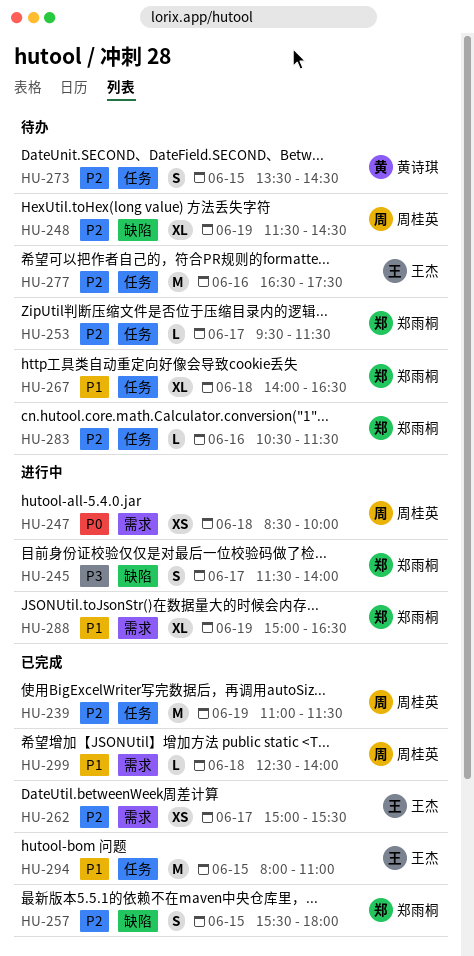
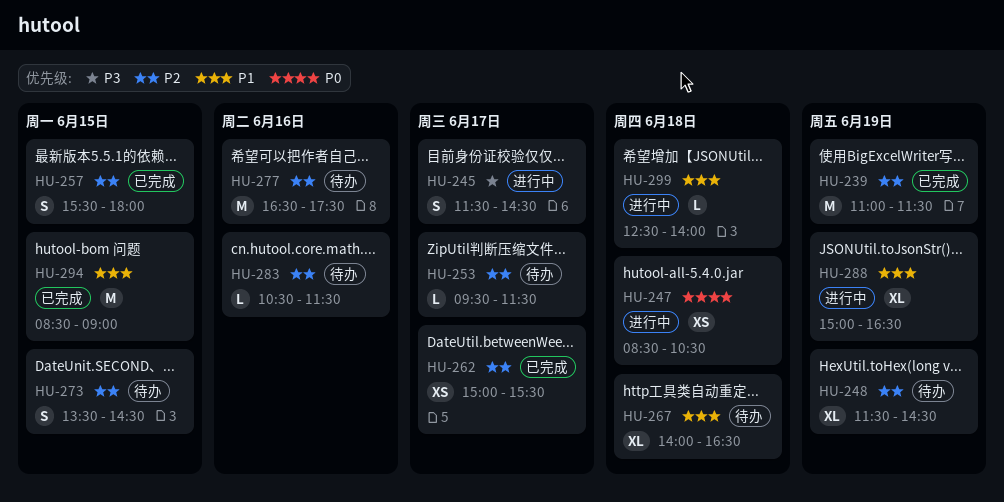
HU-245, ends: 14:00 -> 14:30
HU-247, ends: 10:00 -> 10:30
HU-294, begins: 08:00 -> 08:30
HU-294, ends: 11:00 -> 09:00
HU-299, status: 已完成 -> 进行中

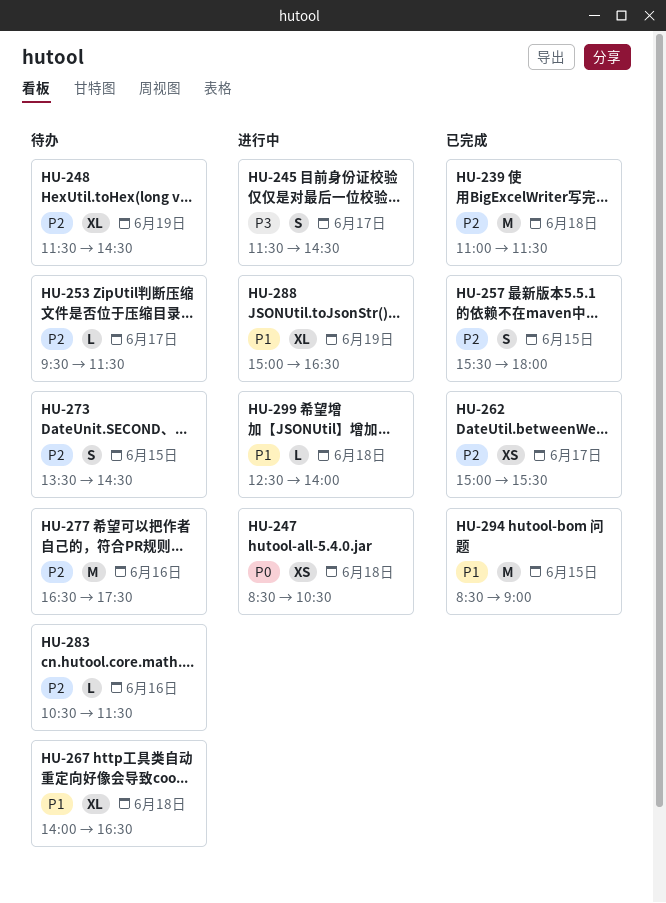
HU-239, day: Jun 19 -> Jun 18

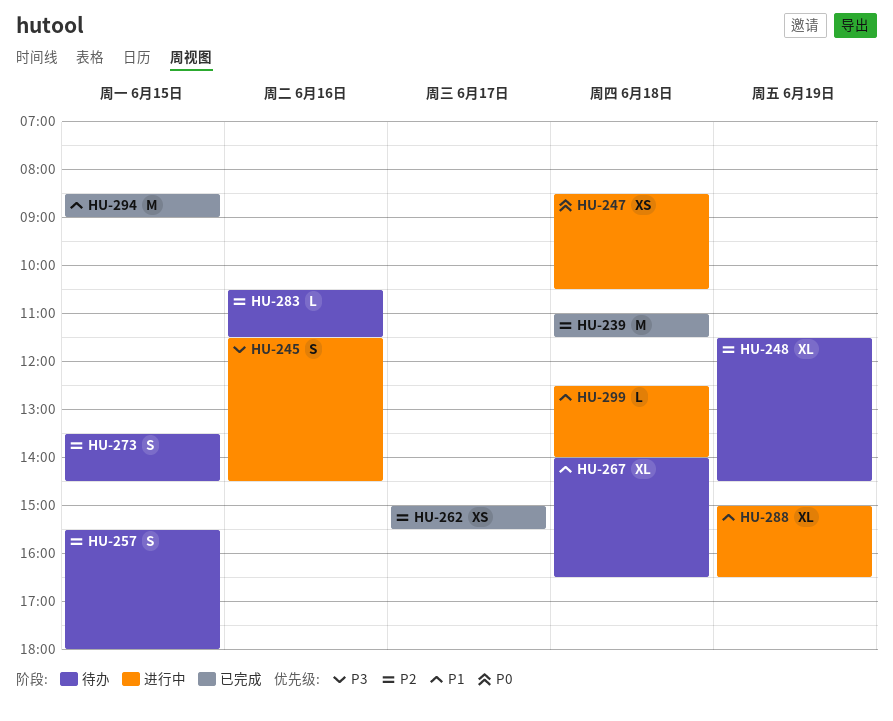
HU-245, day: Jun 17 -> Jun 16
HU-253: present -> none
HU-257, status: 已完成 -> 待办
HU-277: present -> none

